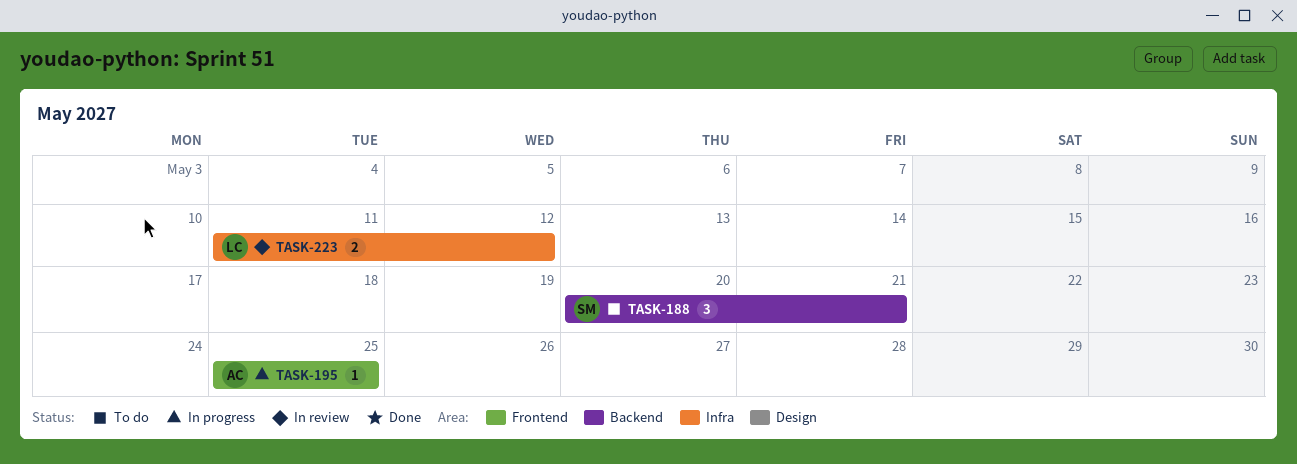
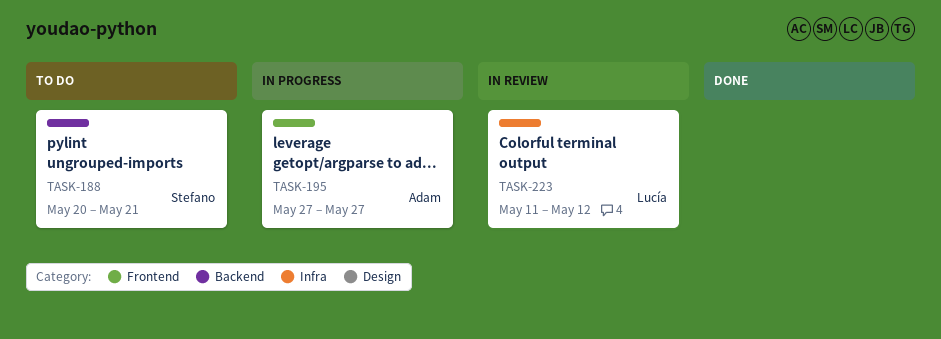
TASK-195, start: May 25 -> May 27
TASK-195, due: May 25 -> May 27

